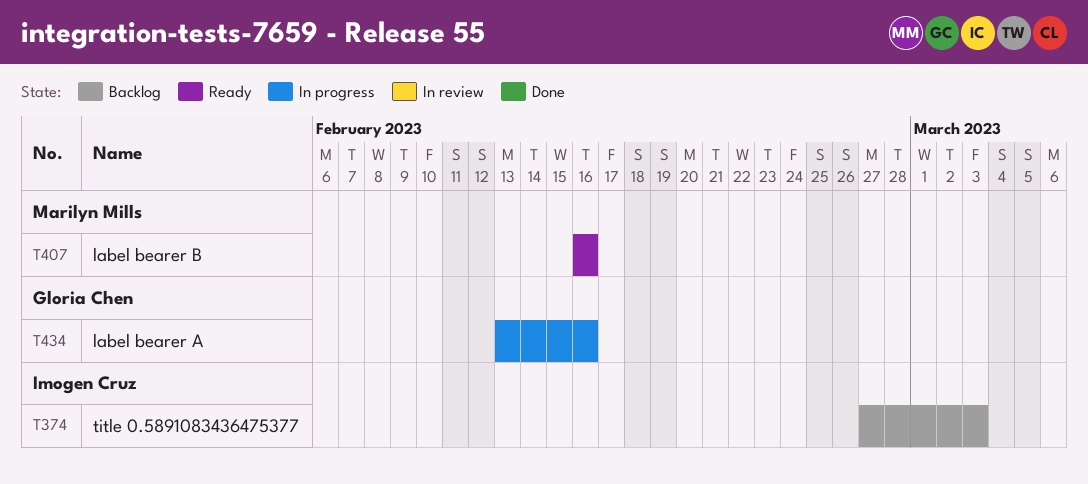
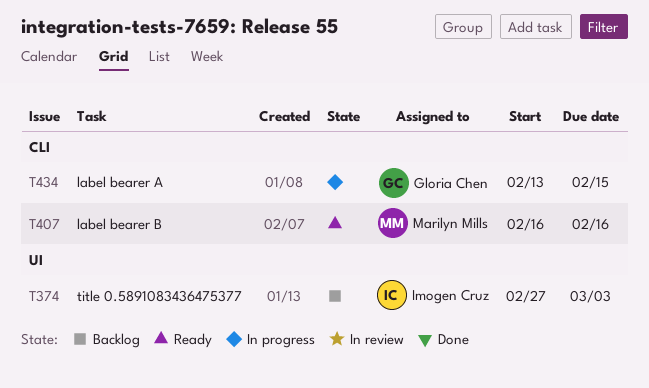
T434, due: Feb 16 -> Feb 15

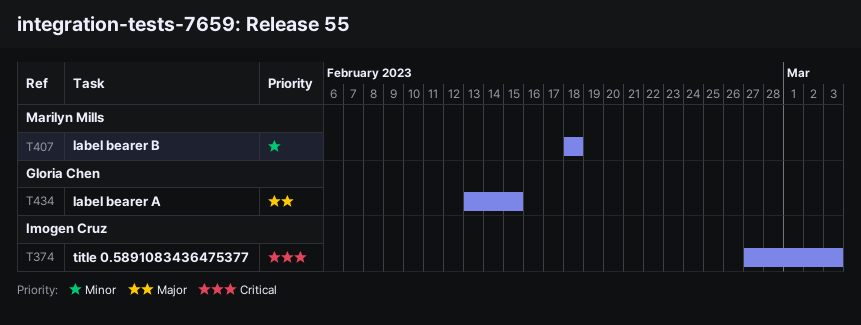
T407, start: Feb 16 -> Feb 18
T407, due: Feb 16 -> Feb 18

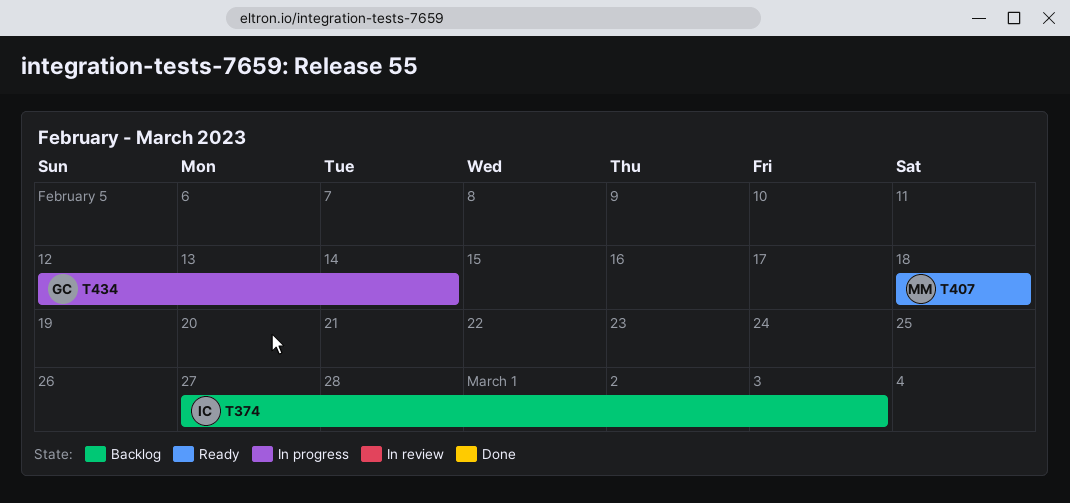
T434, start: Feb 13 -> Feb 12
T434, due: Feb 15 -> Feb 14

